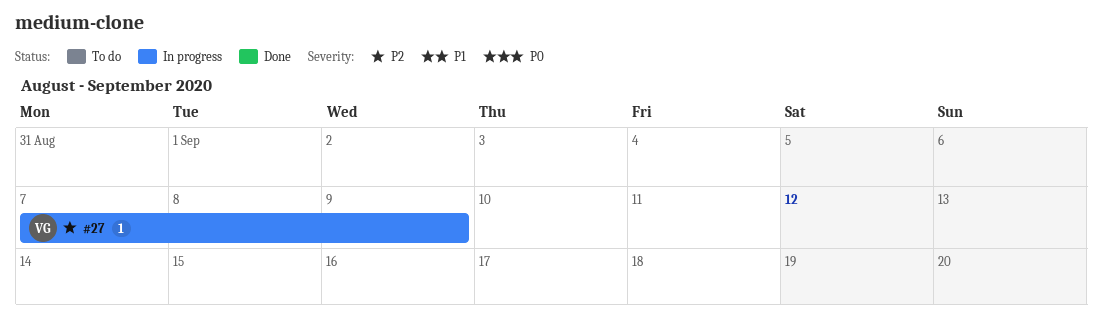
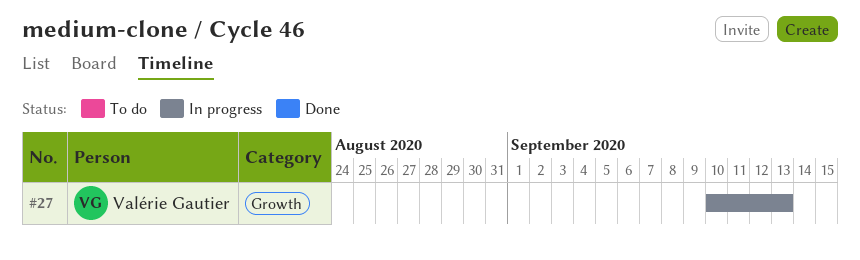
#27, start: Sep 7 -> Sep 10
#27, due: Sep 9 -> Sep 13

